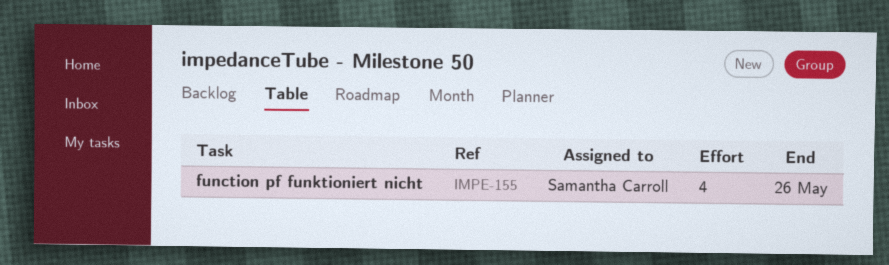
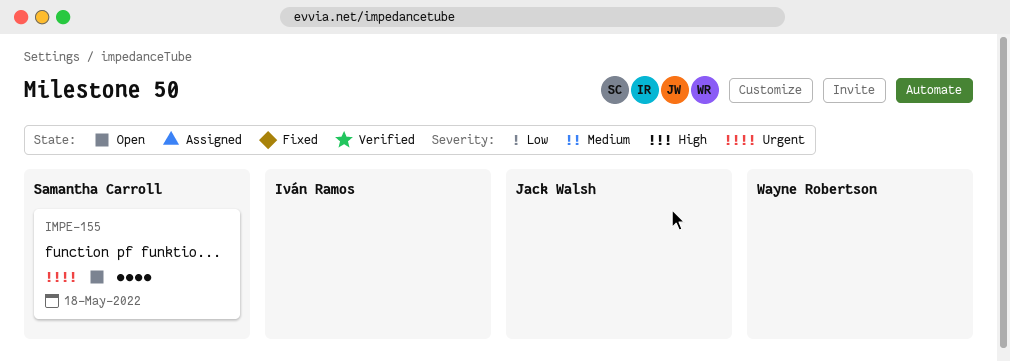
IMPE-155, due: May 26 -> May 18

